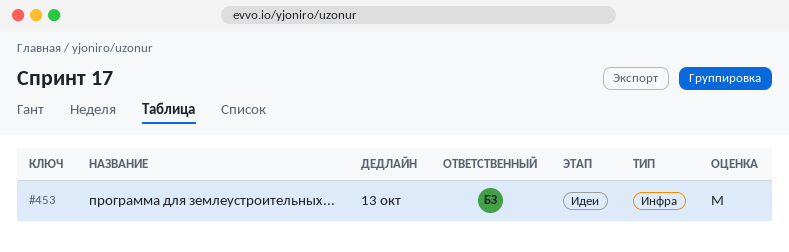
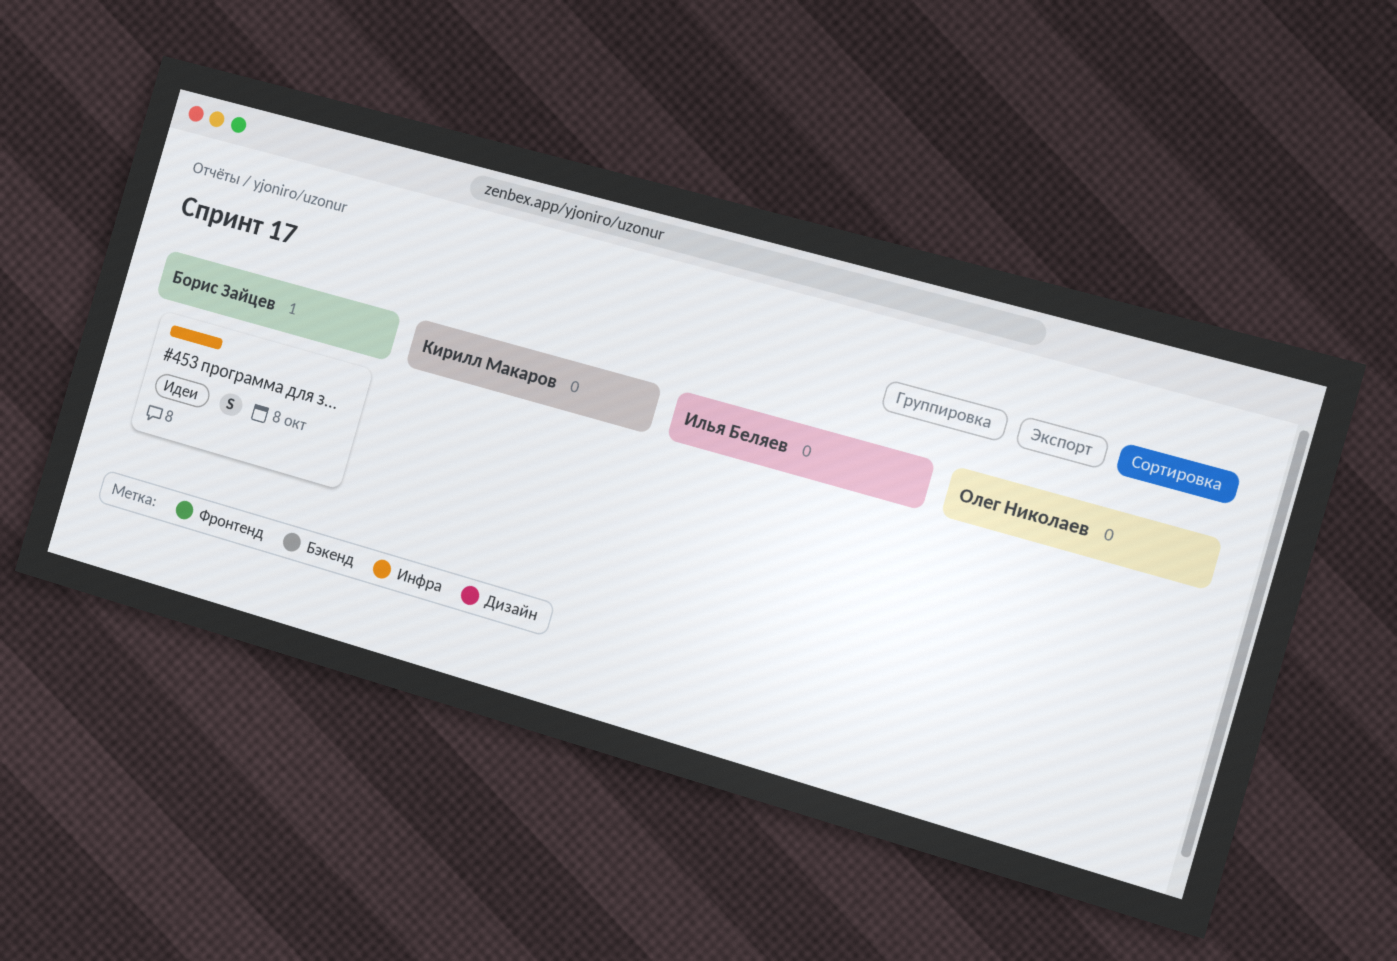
#453, estimate: M -> S
#453, due: Oct 13 -> Oct 8

